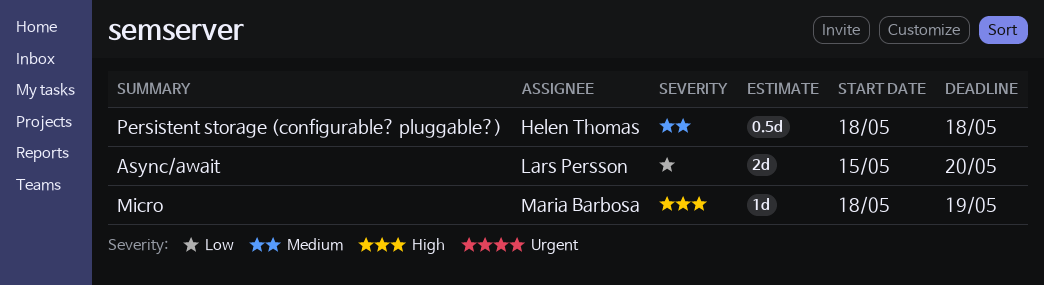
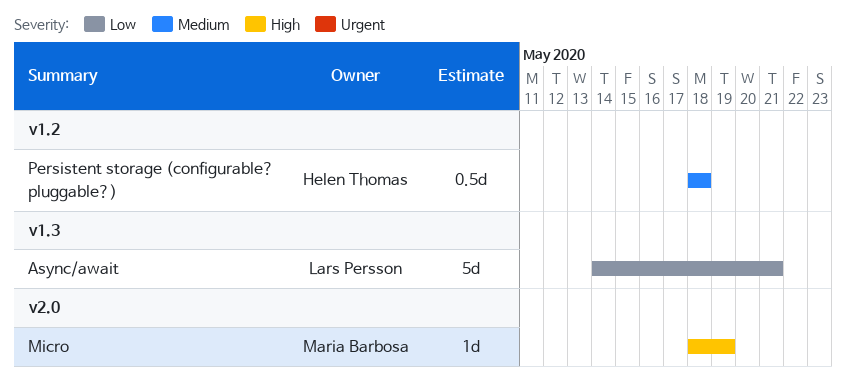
Async/await, estimate: 2d -> 5d
Async/await, start: May 15 -> May 14
Async/await, due: May 20 -> May 21

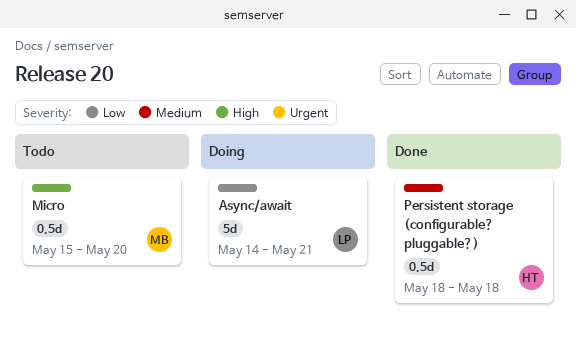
Micro, estimate: 1d -> 0.5d
Micro, start: May 18 -> May 15
Micro, due: May 19 -> May 20

